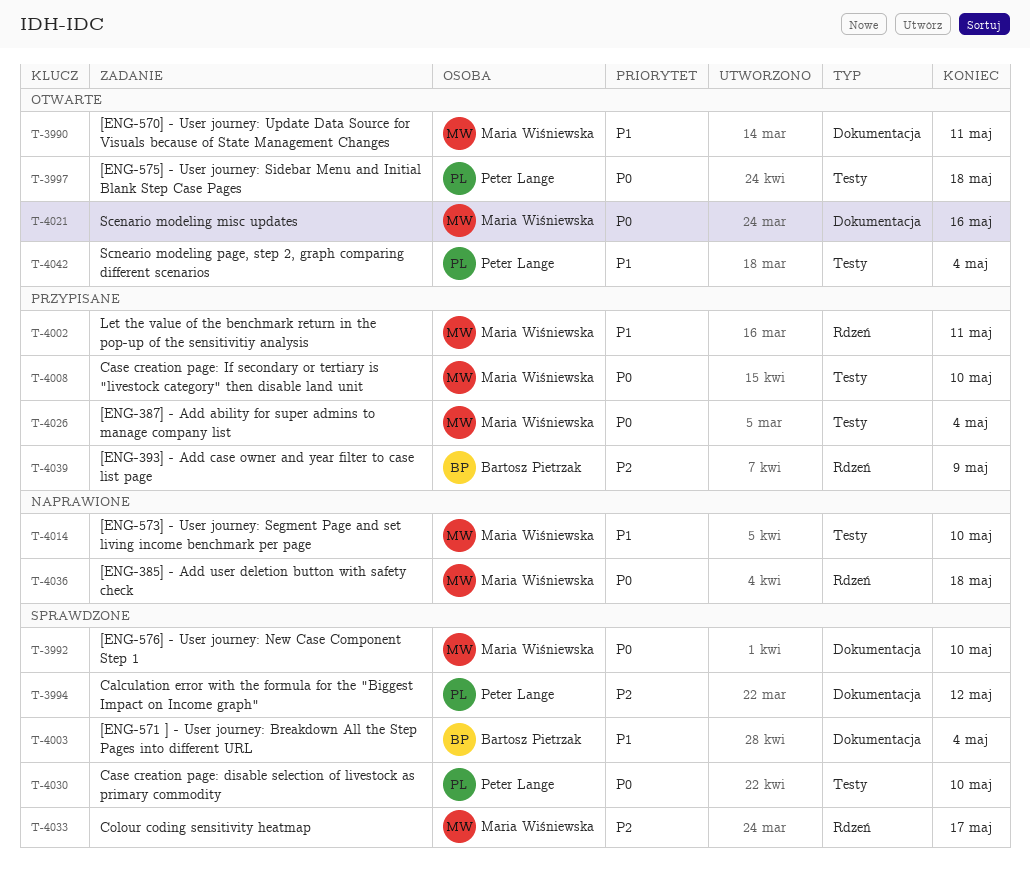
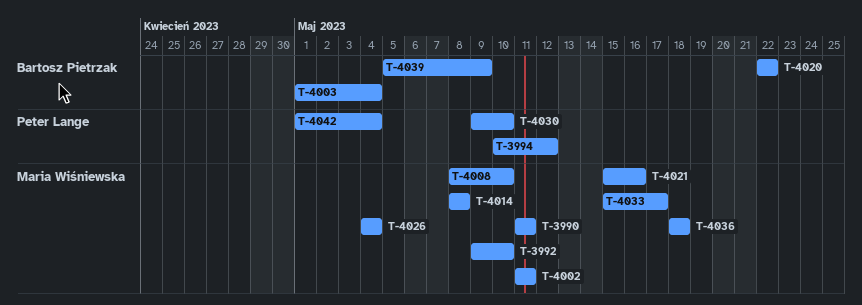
T-3997: present -> none
T-4014, due: May 10 -> May 8
T-4020: none -> present

